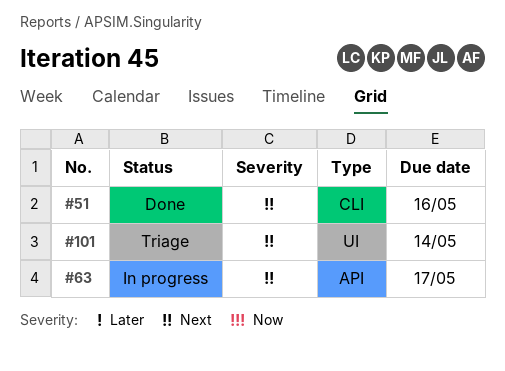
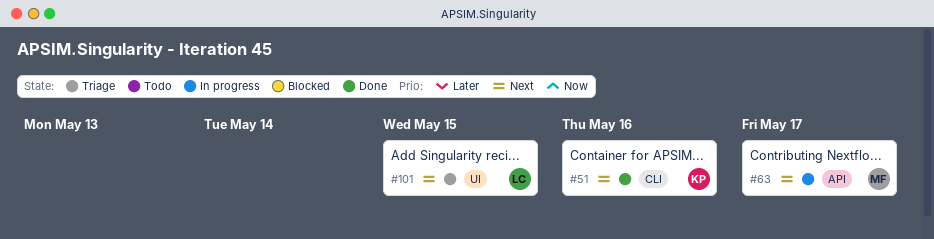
#101, due: May 14 -> May 15

